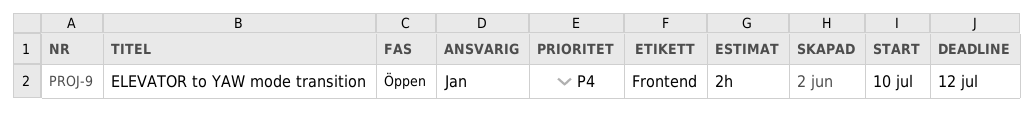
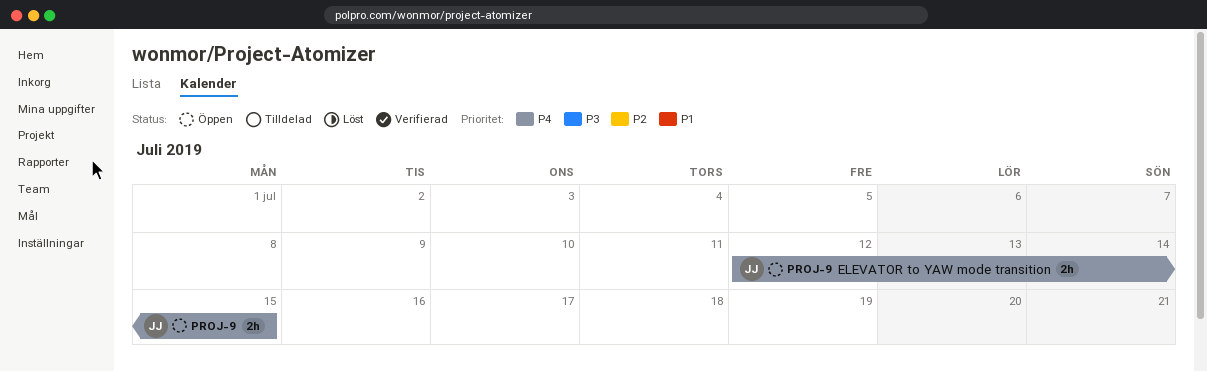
PROJ-9, start: Jul 10 -> Jul 12
PROJ-9, due: Jul 12 -> Jul 15

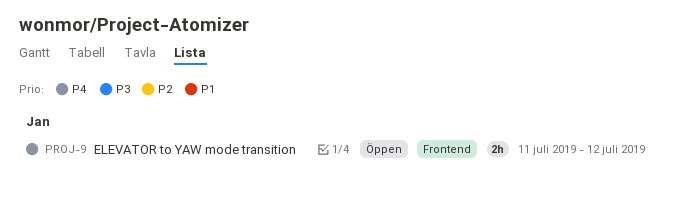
PROJ-9, start: Jul 12 -> Jul 11
PROJ-9, due: Jul 15 -> Jul 12

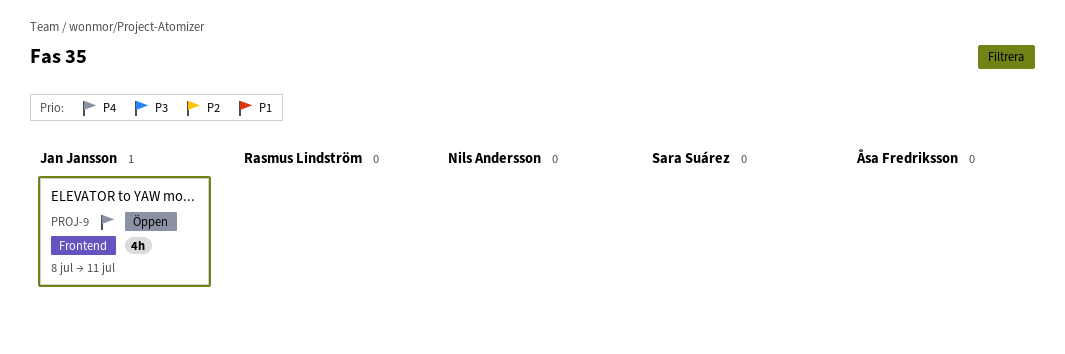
PROJ-9, estimate: 2h -> 4h
PROJ-9, start: Jul 11 -> Jul 8
PROJ-9, due: Jul 12 -> Jul 11

